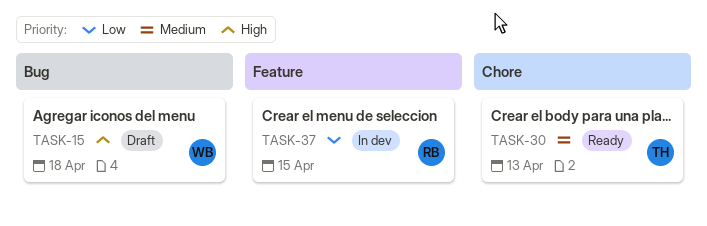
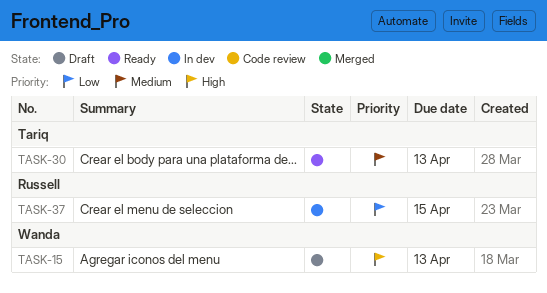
TASK-15, due: Apr 18 -> Apr 13

